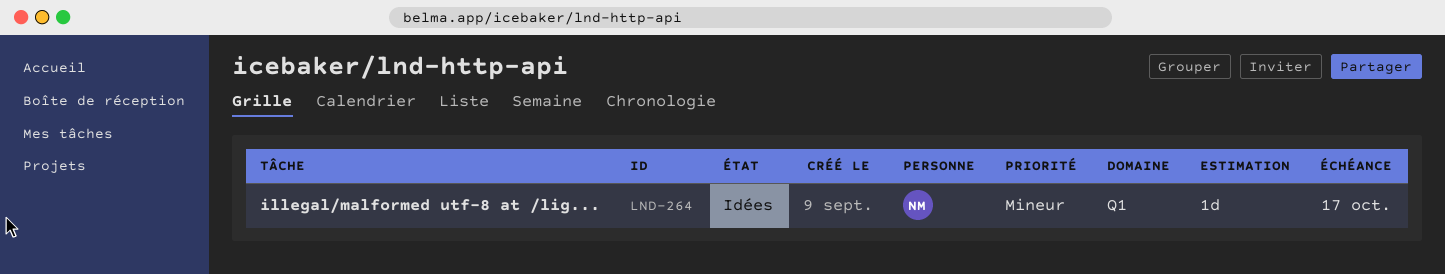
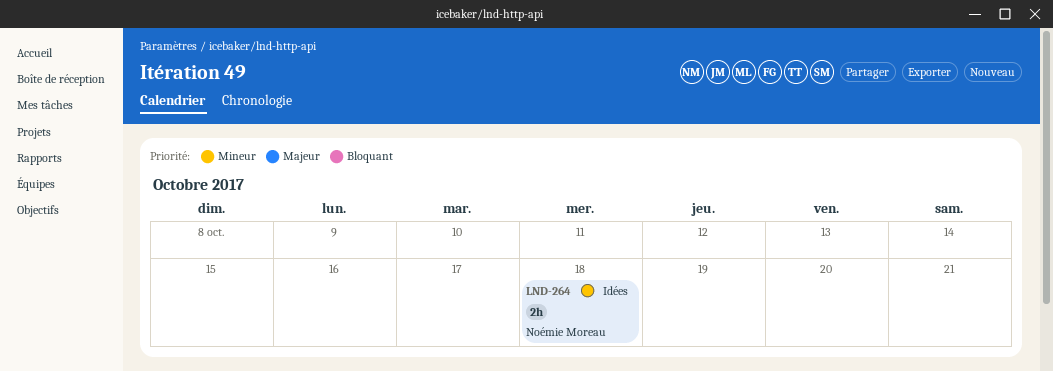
LND-264, estimate: 1d -> 2h
LND-264, due: Oct 17 -> Oct 18

